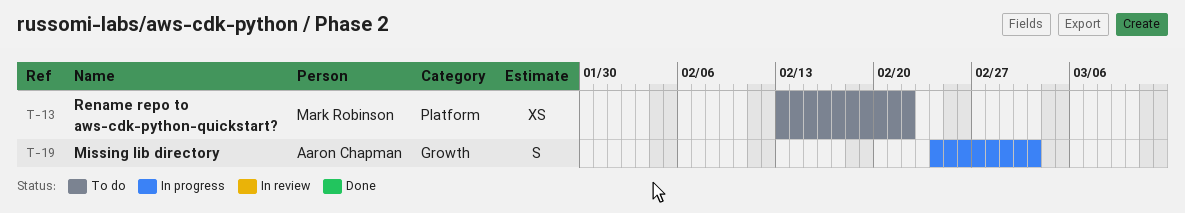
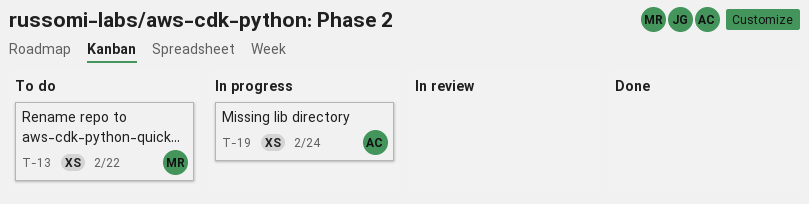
T-19, estimate: S -> XS
T-19, due: Mar 3 -> Feb 24

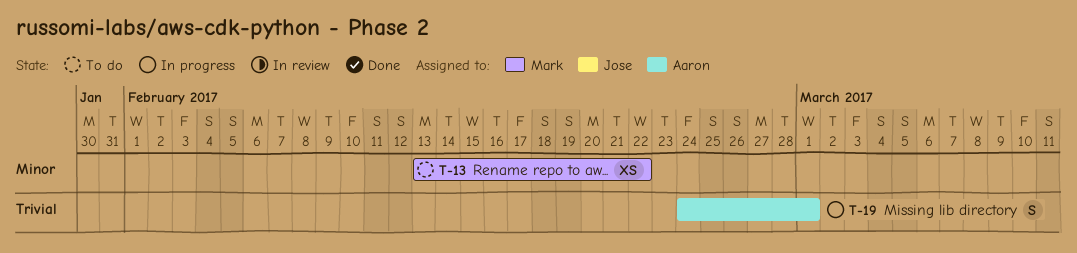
T-19, estimate: XS -> S
T-19, due: Feb 24 -> Mar 1

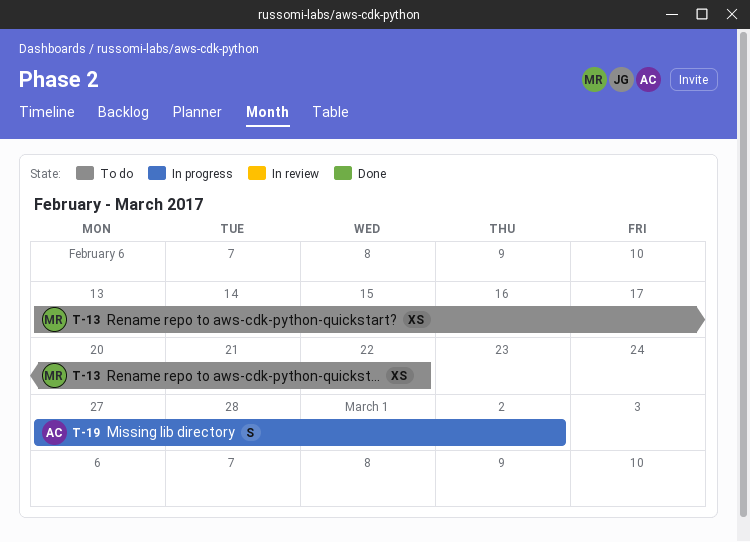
T-19, start: Feb 24 -> Feb 27
T-19, due: Mar 1 -> Mar 2

